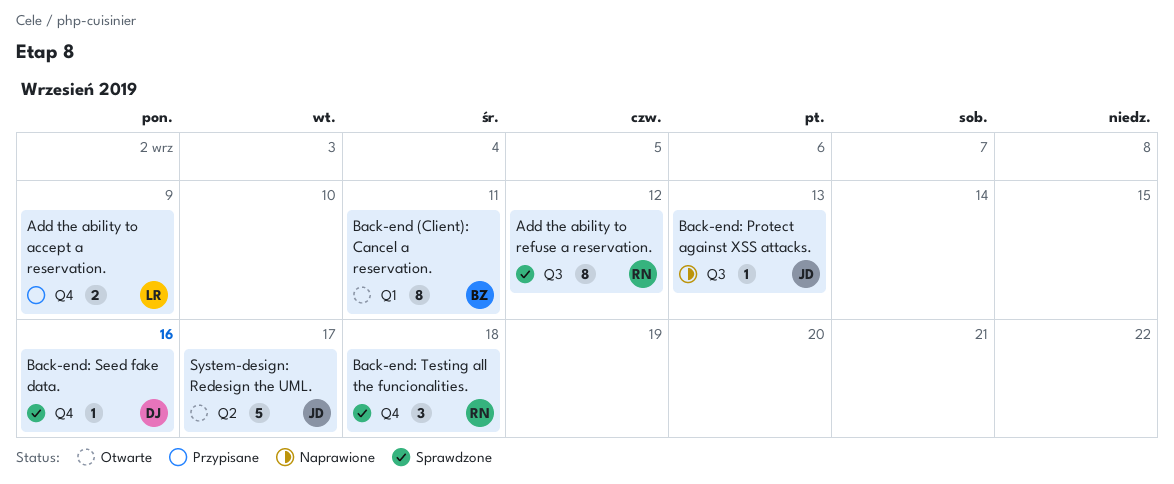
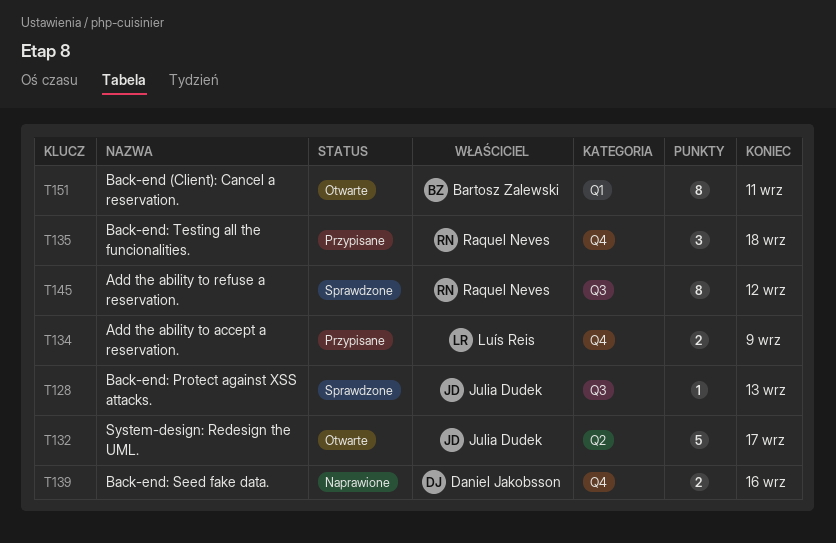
Back-end: Protect against XSS attacks., status: Naprawione -> Sprawdzone
Back-end: Seed fake data., status: Sprawdzone -> Naprawione
Back-end: Seed fake data., estimate: 1 -> 2
Back-end: Testing all the funcionalities., status: Sprawdzone -> Przypisane

